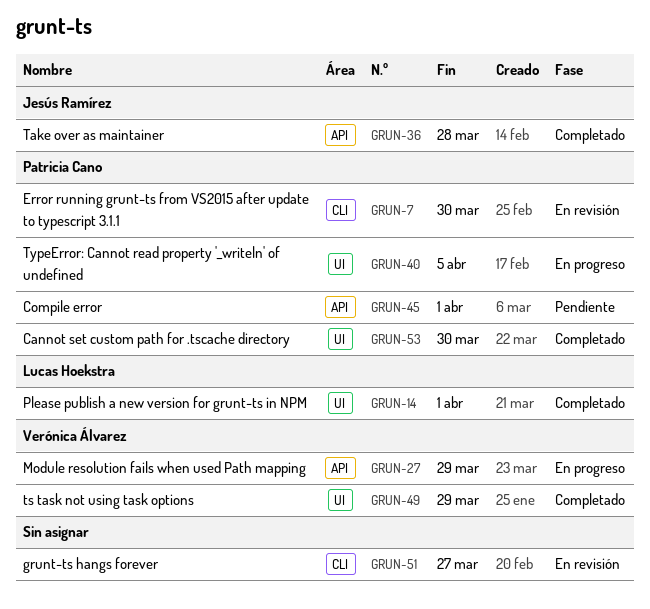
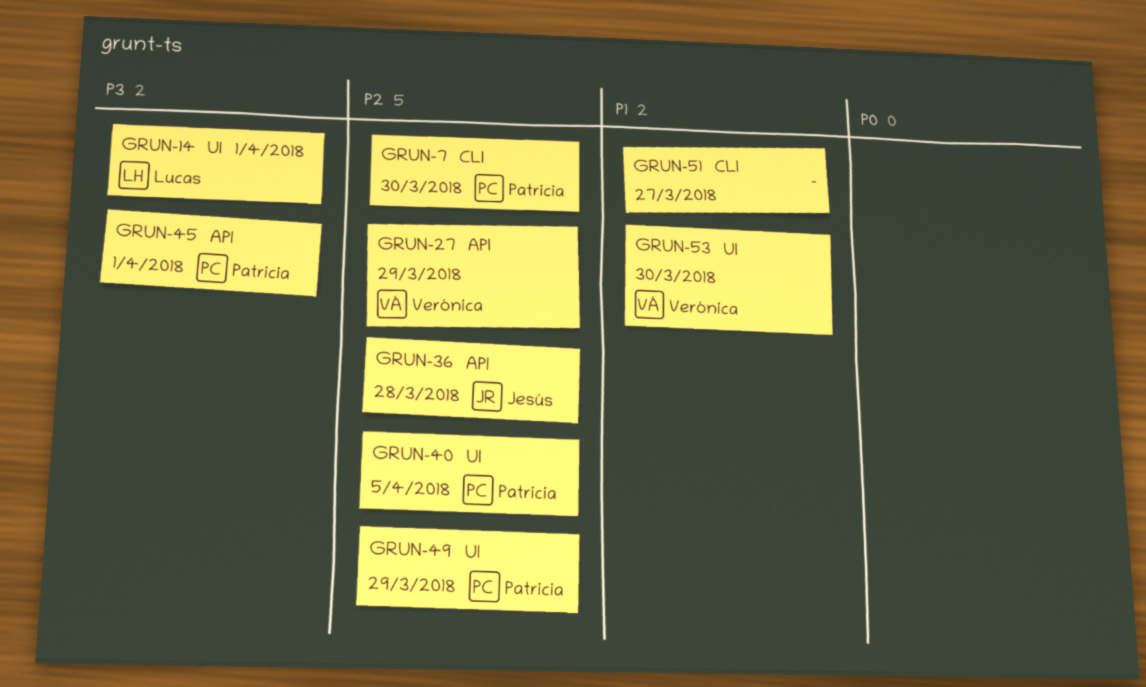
GRUN-49, owner: Verónica Álvarez -> Patricia Cano
GRUN-53, owner: Patricia Cano -> Verónica Álvarez

